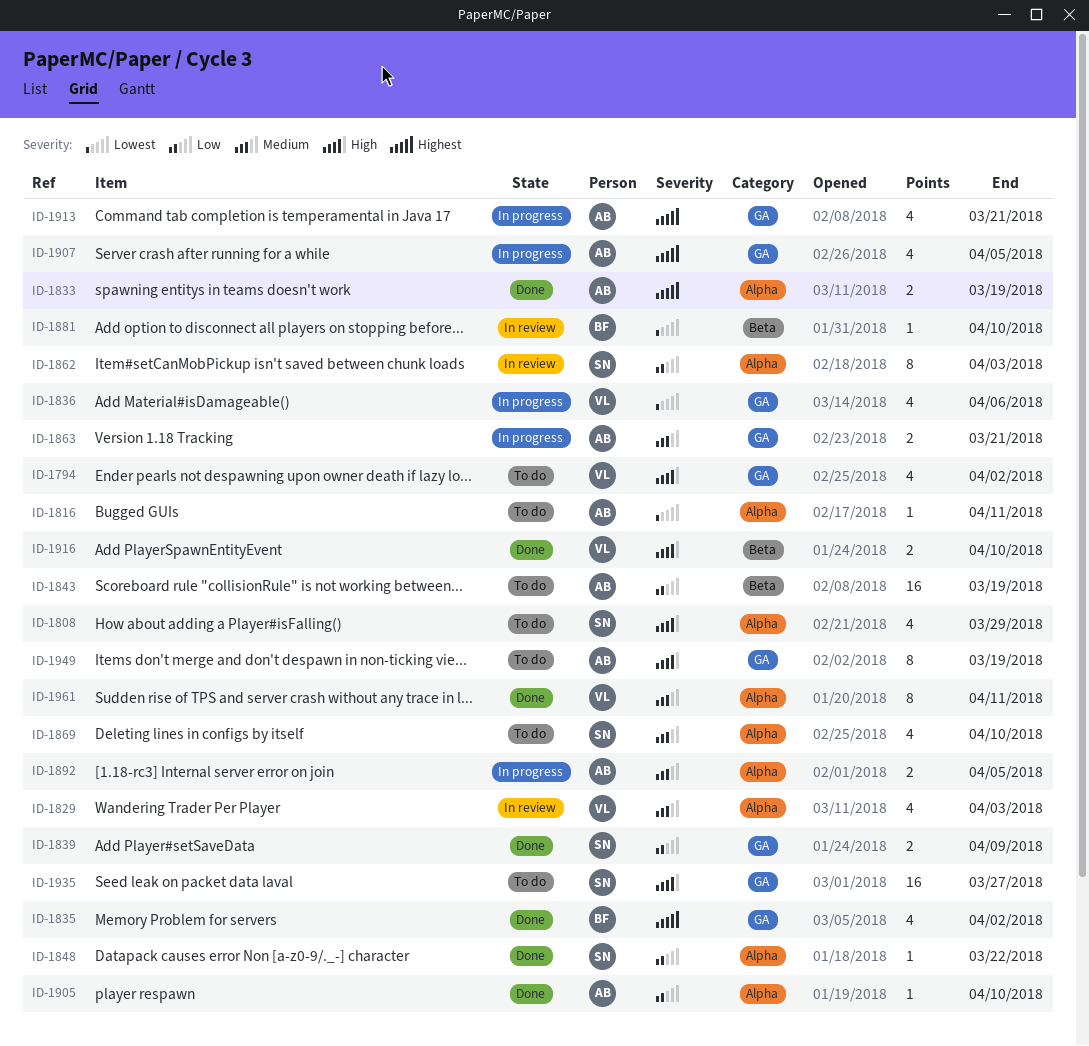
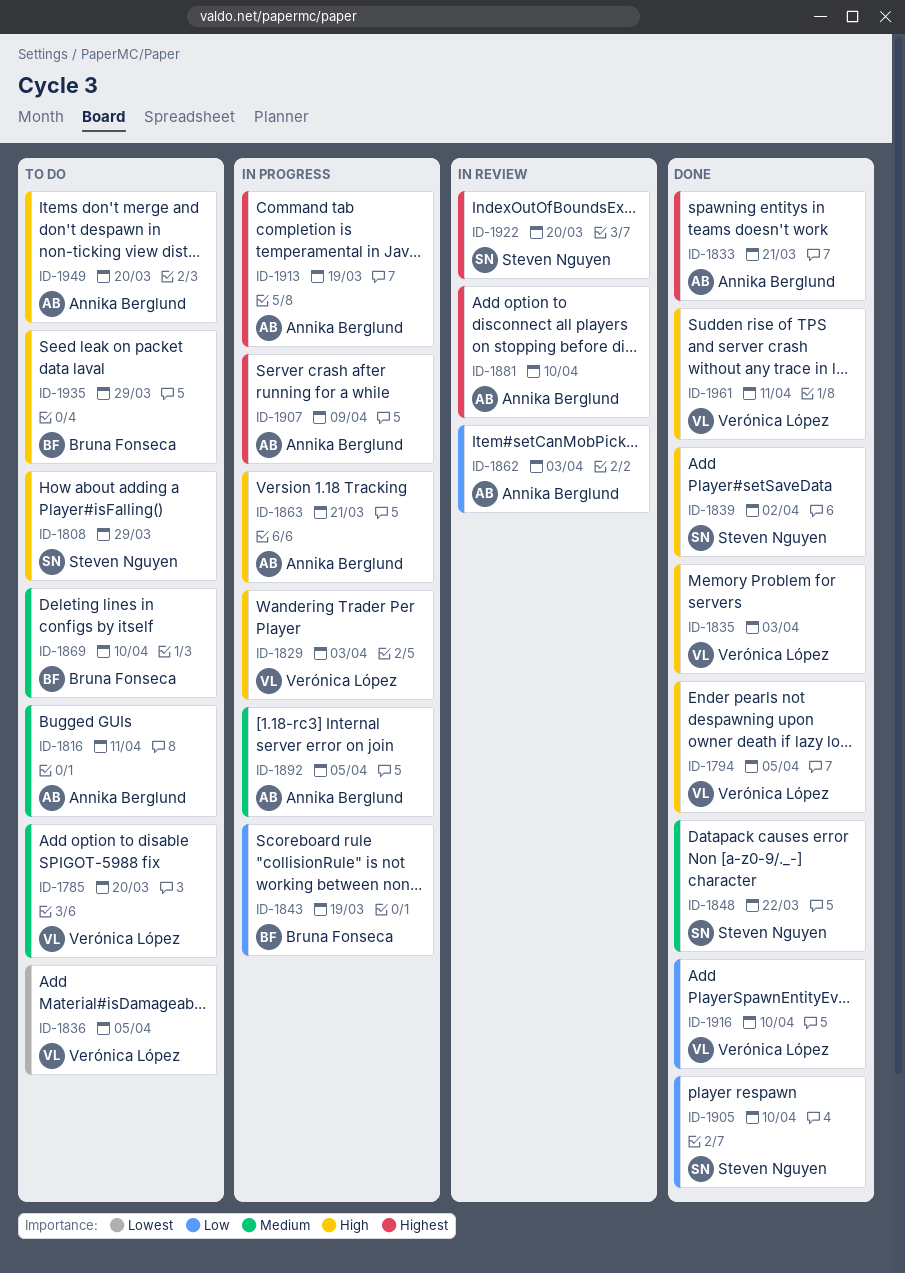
ID-1785: none -> present
ID-1794, status: To do -> Done
ID-1794, due: Apr 2 -> Apr 5
ID-1816, priority: Lowest -> Medium
ID-1829, status: In review -> In progress
ID-1829, priority: Medium -> High
ID-1833, due: Mar 19 -> Mar 21
ID-1835, owner: Bruna Fonseca -> Verónica López
ID-1835, priority: Highest -> High
ID-1835, due: Apr 2 -> Apr 3
ID-1836, status: In progress -> To do
ID-1836, due: Apr 6 -> Apr 5
ID-1839, priority: Low -> High
ID-1839, due: Apr 9 -> Apr 2
ID-1843, status: To do -> In progress
ID-1843, owner: Annika Berglund -> Bruna Fonseca
ID-1848, priority: Low -> Medium
ID-1862, owner: Steven Nguyen -> Annika Berglund
ID-1863, priority: Medium -> High
ID-1869, owner: Steven Nguyen -> Bruna Fonseca
ID-1881, owner: Bruna Fonseca -> Annika Berglund
ID-1881, priority: Lowest -> Highest
ID-1905, owner: Annika Berglund -> Steven Nguyen
ID-1907, due: Apr 5 -> Apr 9
ID-1913, due: Mar 21 -> Mar 19
ID-1916, priority: High -> Low
ID-1922: none -> present
ID-1935, owner: Steven Nguyen -> Bruna Fonseca
ID-1935, due: Mar 27 -> Mar 29
ID-1949, due: Mar 19 -> Mar 20
ID-1961, priority: Medium -> High

